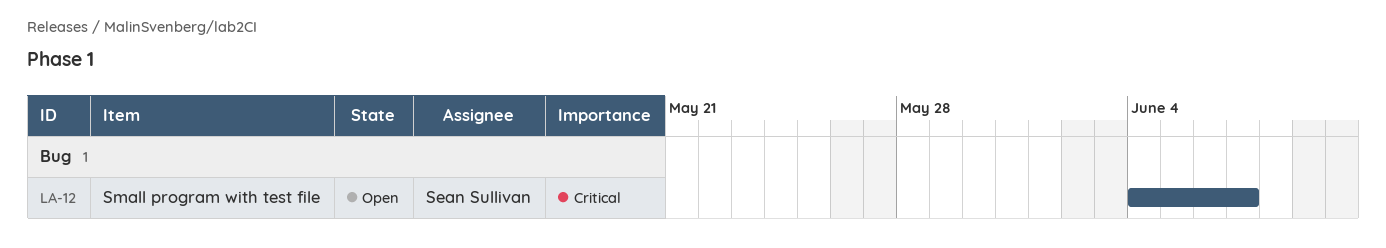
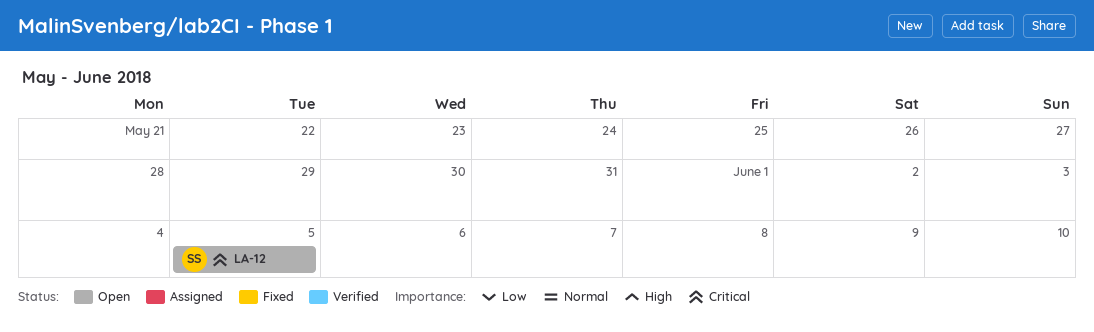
LA-12, start: Jun 4 -> Jun 5
LA-12, due: Jun 7 -> Jun 5

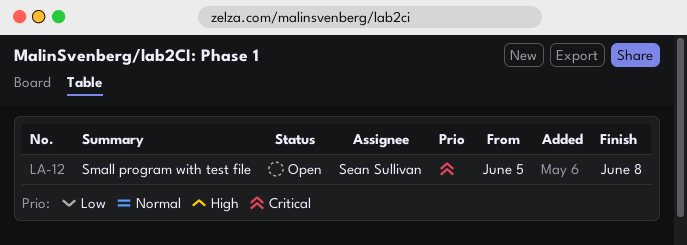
LA-12, due: Jun 5 -> Jun 8

